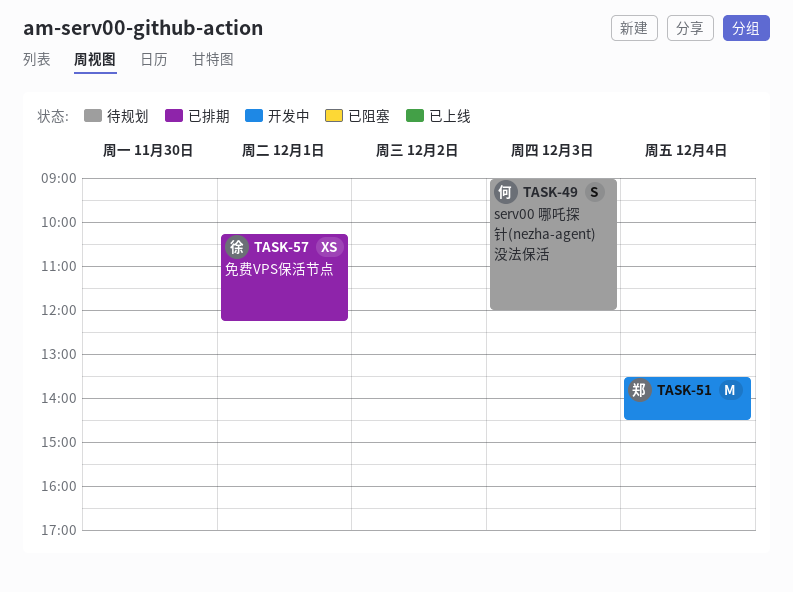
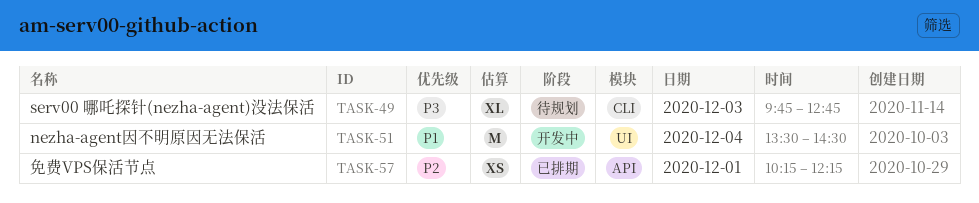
TASK-49, estimate: S -> XL
TASK-49, begins: 09:00 -> 09:45
TASK-49, ends: 12:00 -> 12:45

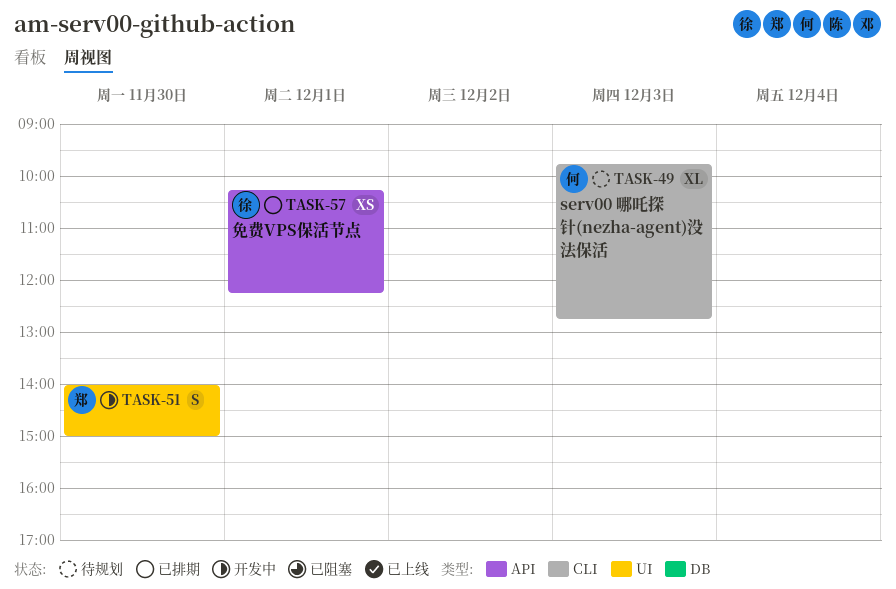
TASK-51, estimate: M -> S
TASK-51, day: Dec 4 -> Nov 30
TASK-51, begins: 13:30 -> 14:00
TASK-51, ends: 14:30 -> 15:00

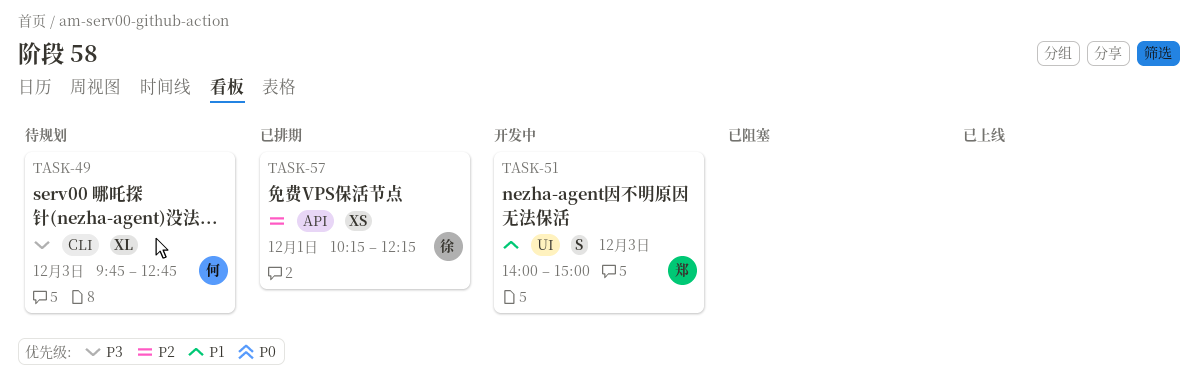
TASK-51, day: Nov 30 -> Dec 3

